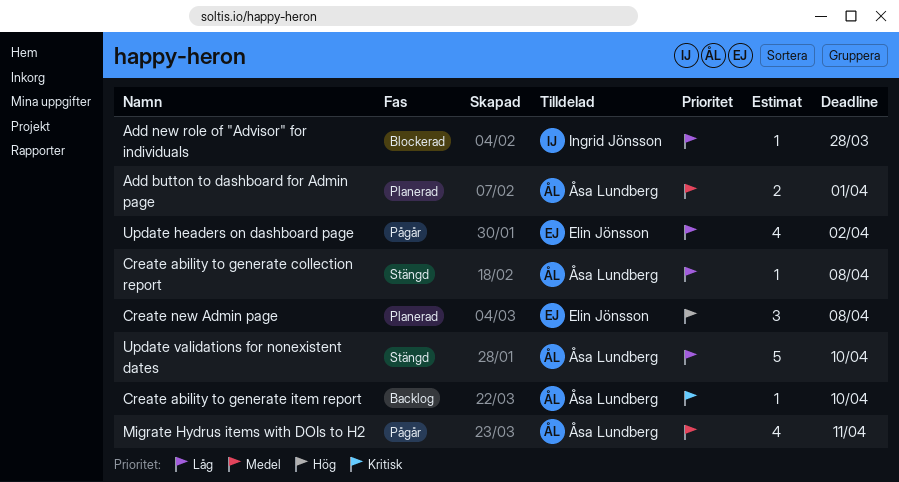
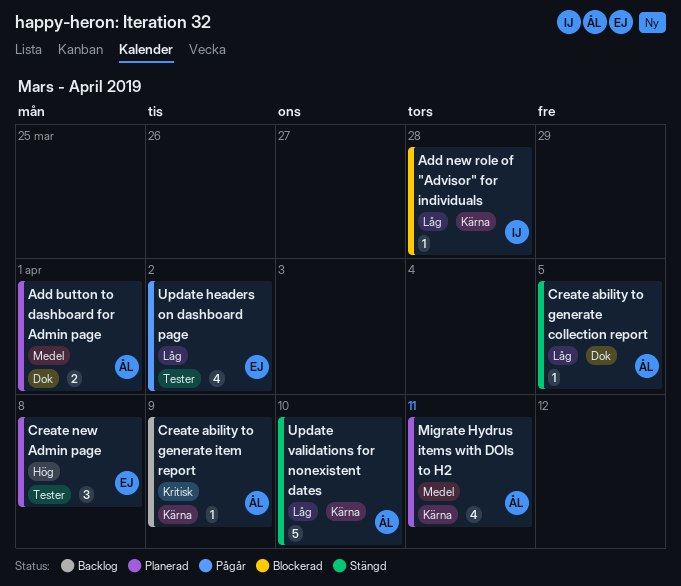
Create ability to generate collection report, due: Apr 8 -> Apr 5
Create ability to generate item report, due: Apr 10 -> Apr 9
Migrate Hydrus items with DOIs to H2, status: Pågår -> Planerad

